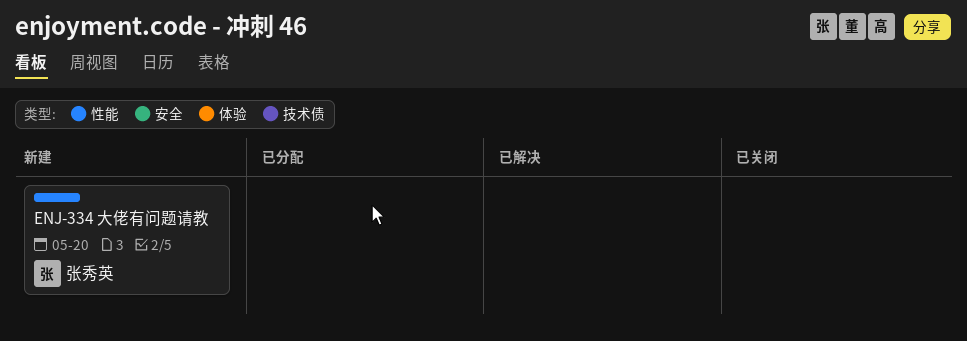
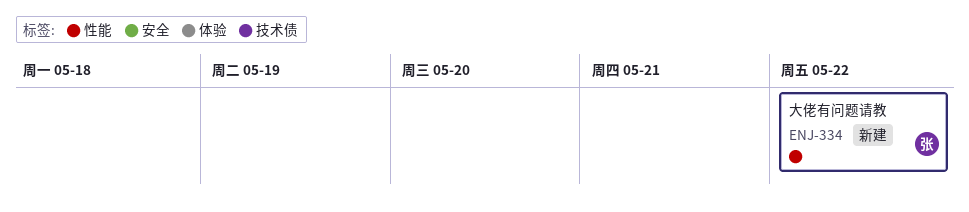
ENJ-334, due: May 20 -> May 22

